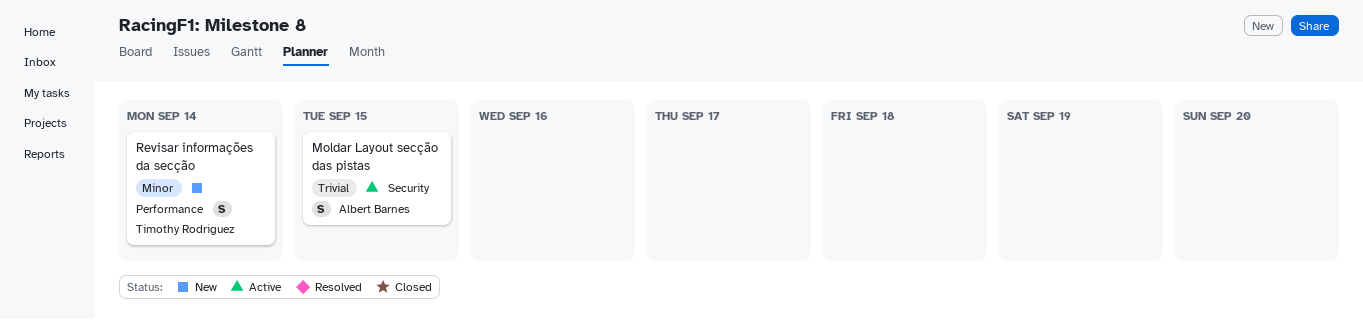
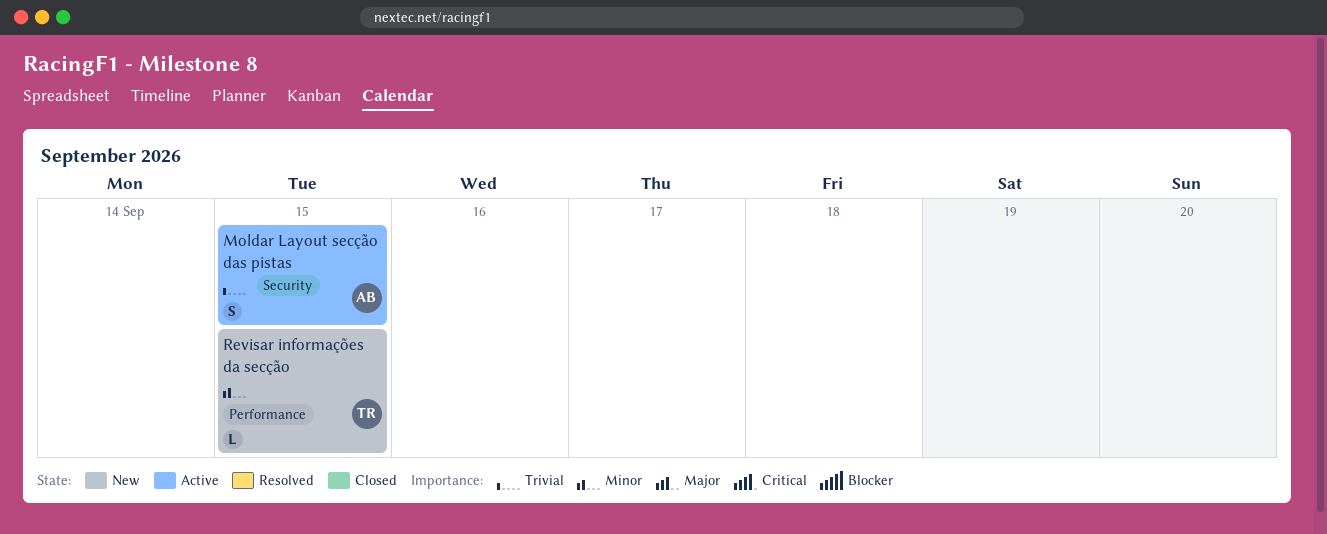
Revisar informações da secção, estimate: S -> L
Revisar informações da secção, due: Sep 14 -> Sep 15

